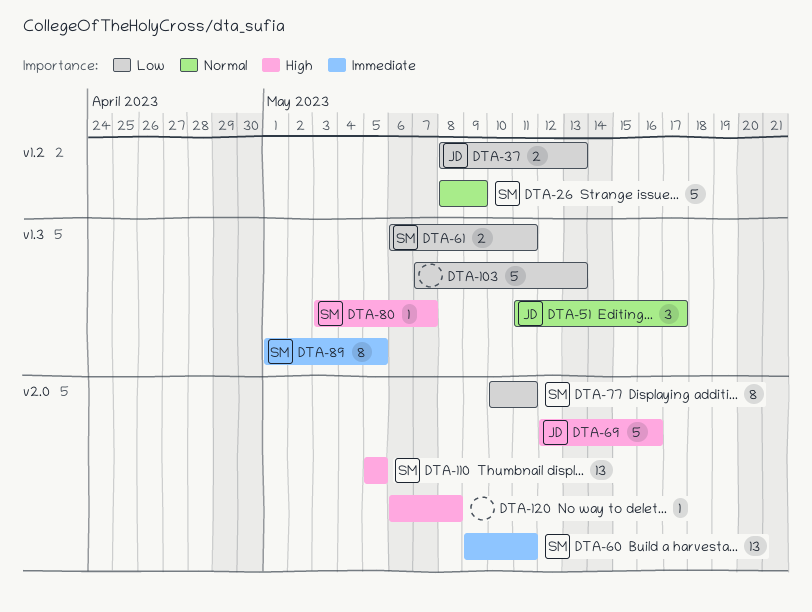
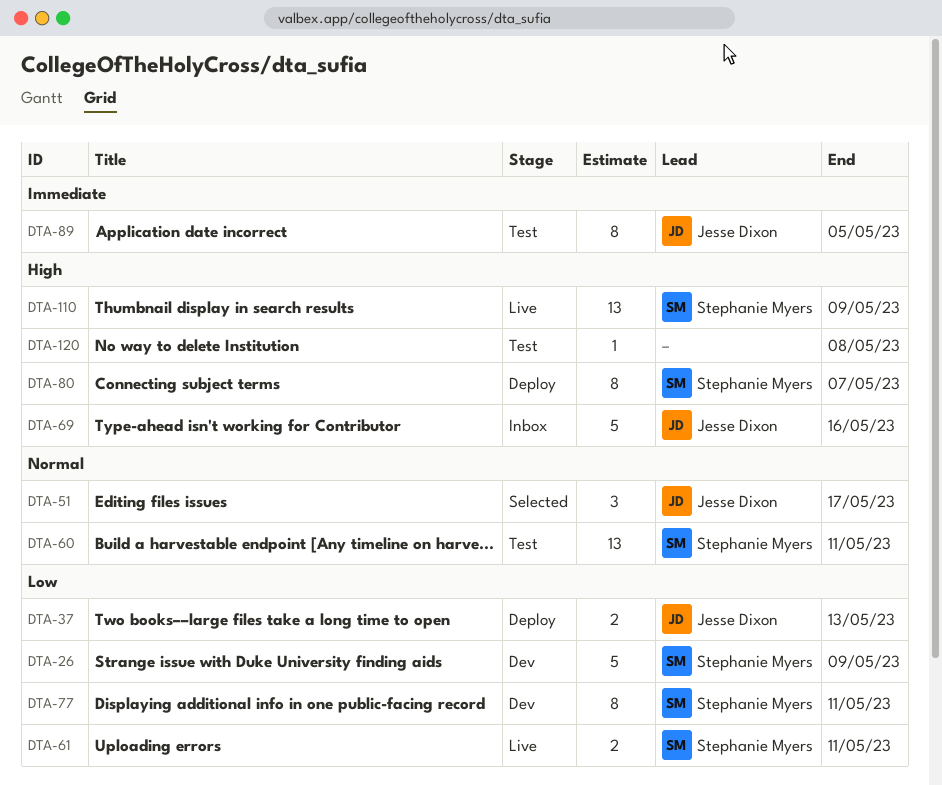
DTA-26, priority: Normal -> Low
DTA-60, priority: Immediate -> Normal
DTA-80, estimate: 1 -> 8
DTA-89, owner: Stephanie Myers -> Jesse Dixon
DTA-103: present -> none
DTA-110, due: May 5 -> May 9

